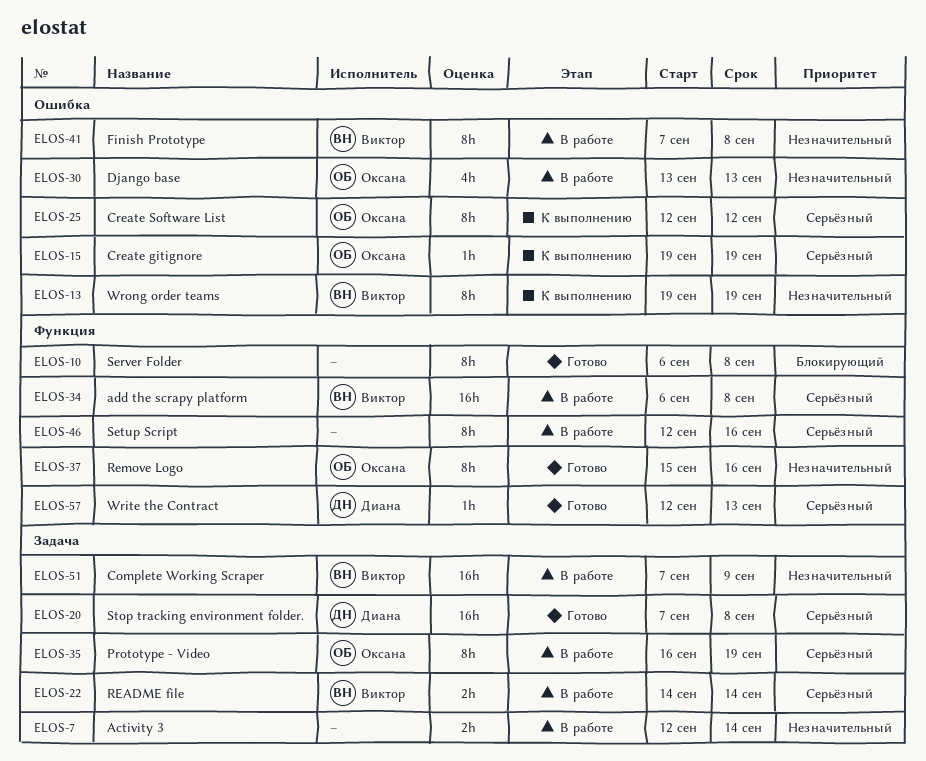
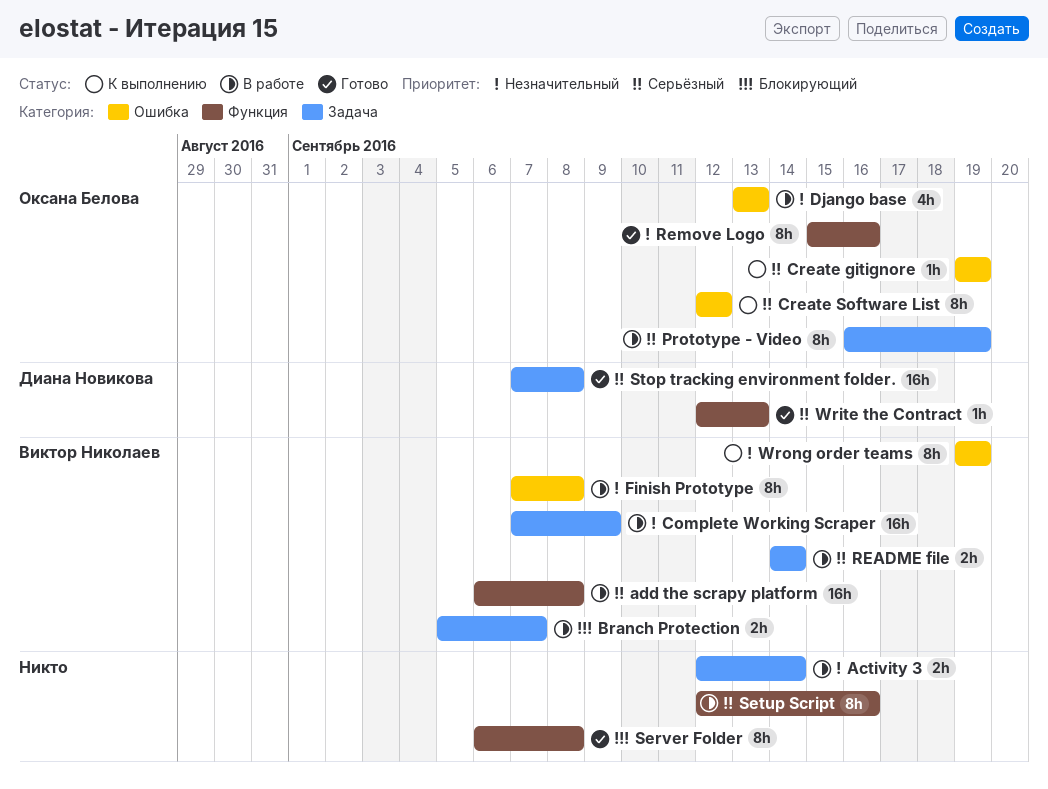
Branch Protection: none -> present

